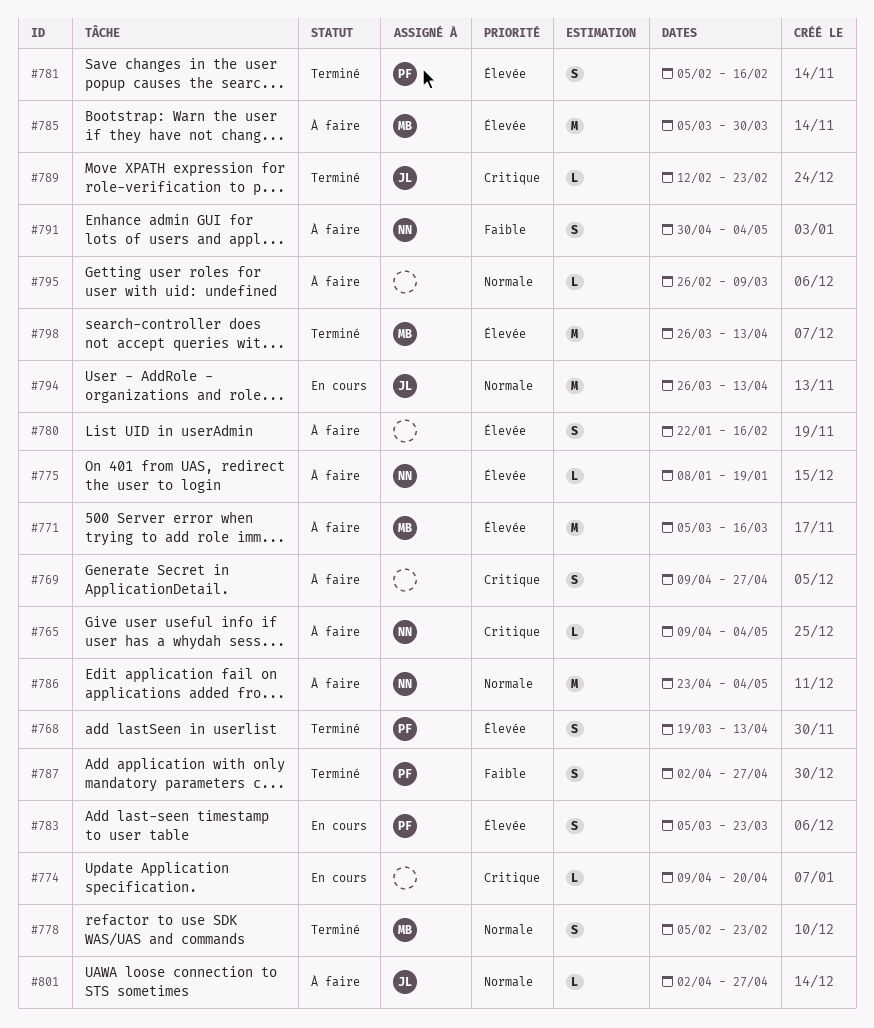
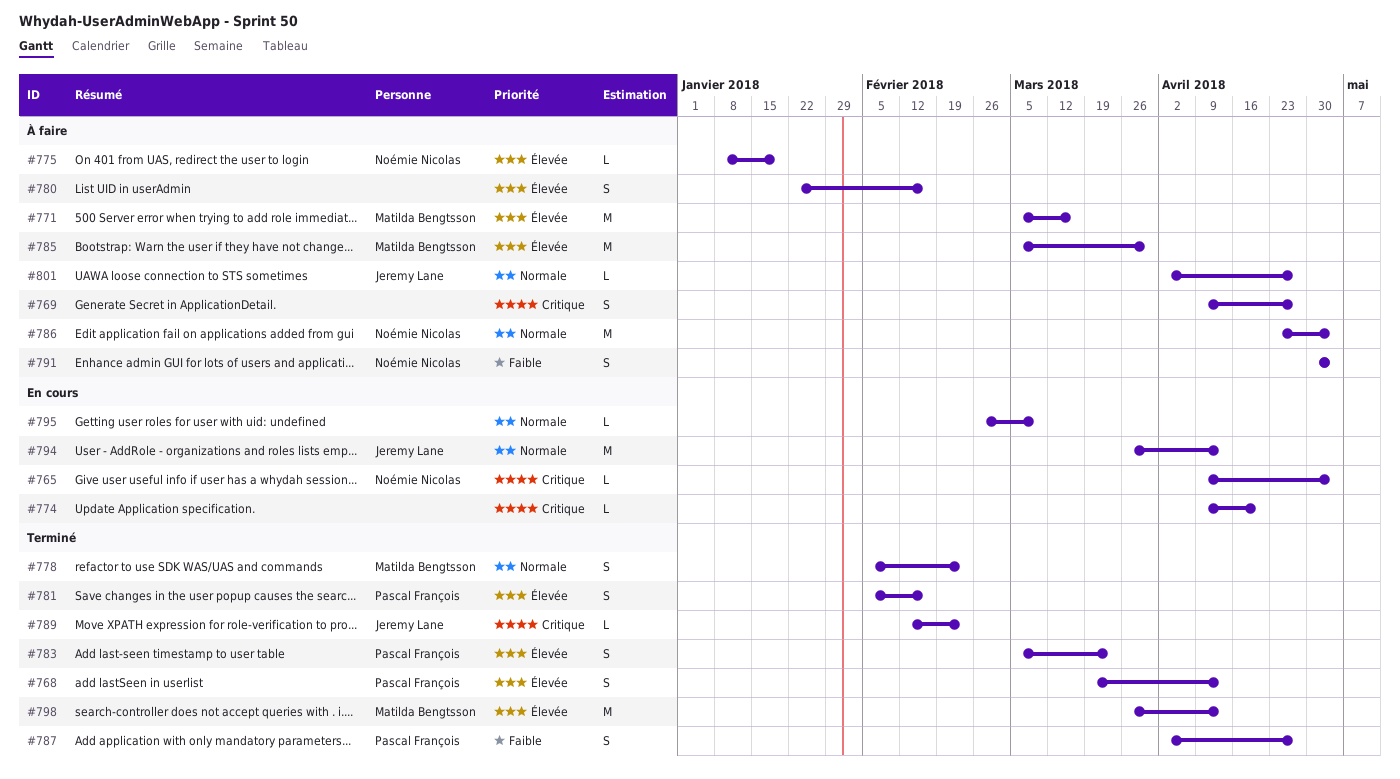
#765, status: À faire -> En cours
#783, status: En cours -> Terminé
#795, status: À faire -> En cours

